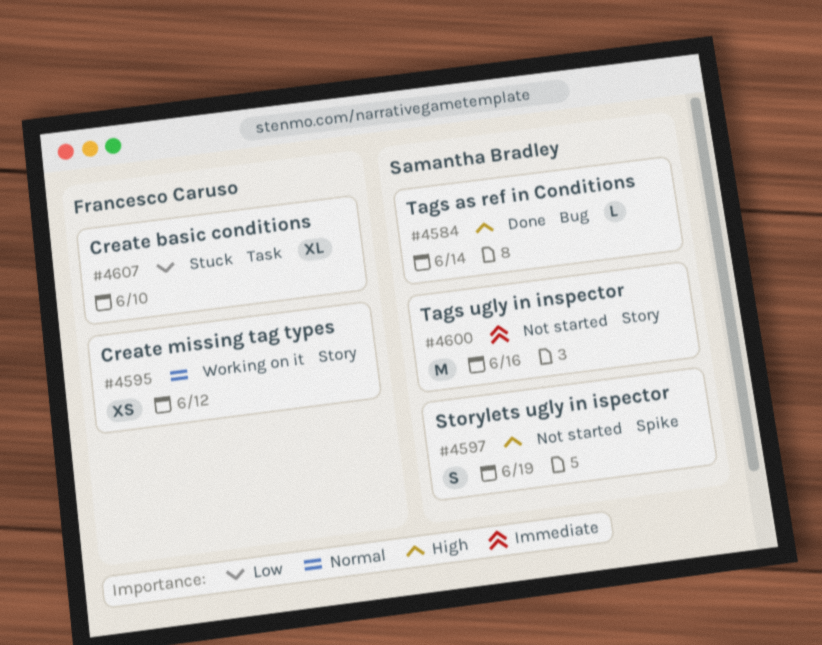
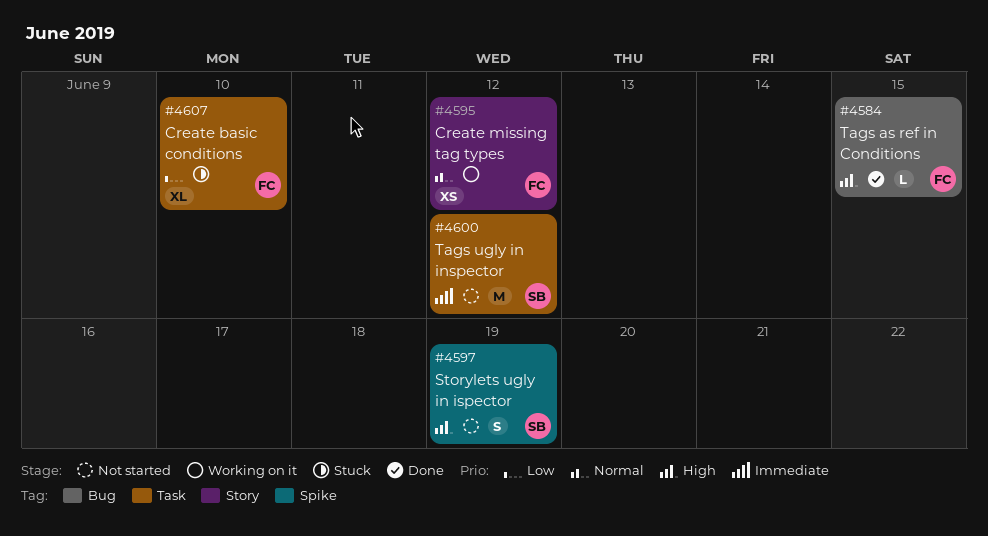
#4584, owner: Samantha Bradley -> Francesco Caruso
#4584, due: Jun 14 -> Jun 15
#4600, label: Story -> Task
#4600, due: Jun 16 -> Jun 12

